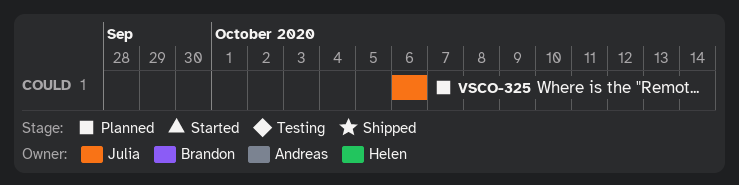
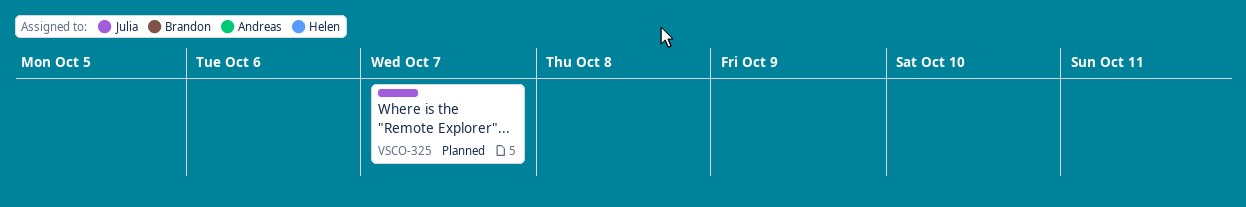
VSCO-325, due: Oct 6 -> Oct 7

